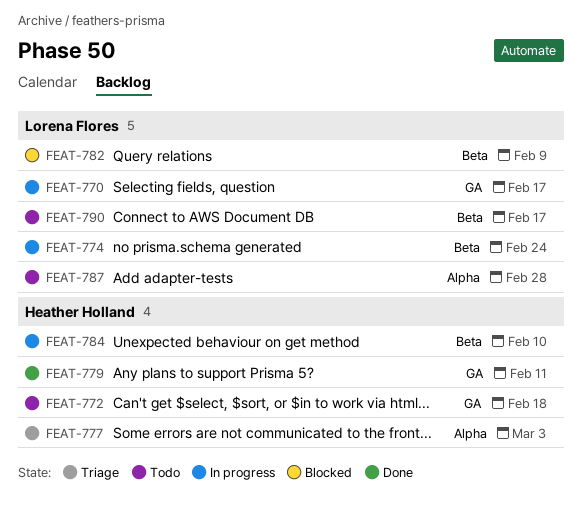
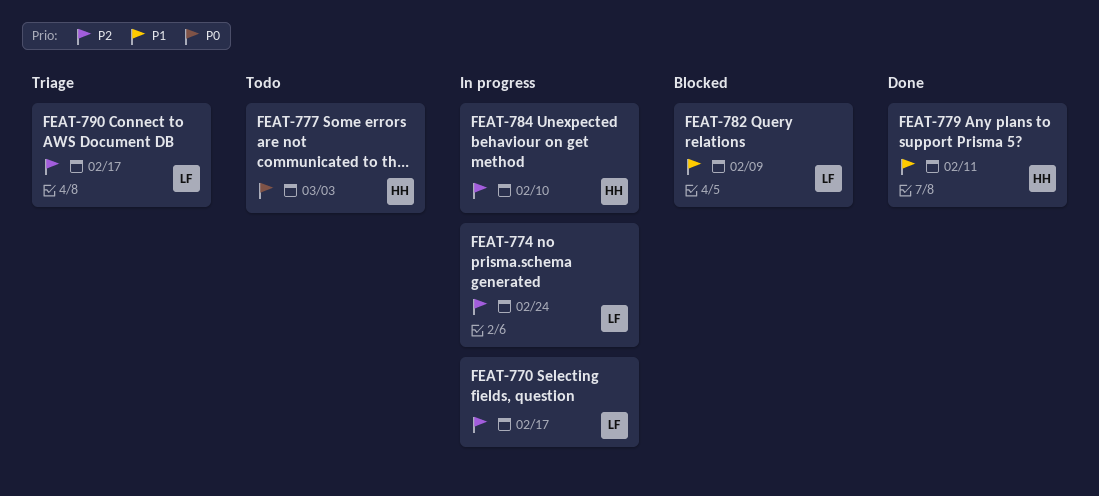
FEAT-772: present -> none
FEAT-777, status: Triage -> Todo
FEAT-787: present -> none
FEAT-790, status: Todo -> Triage

